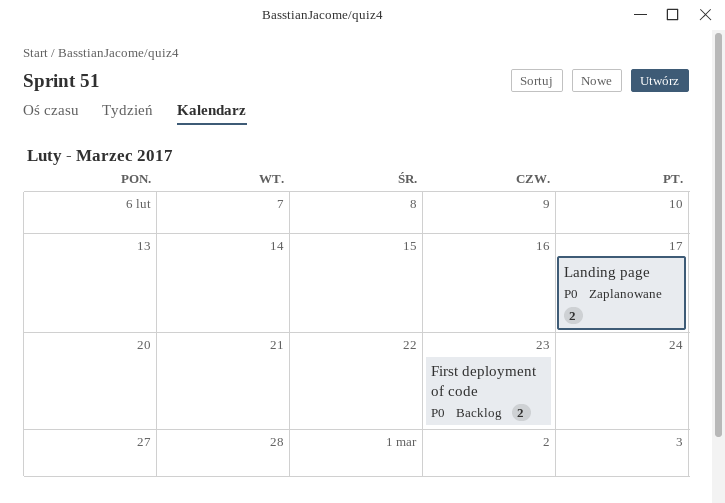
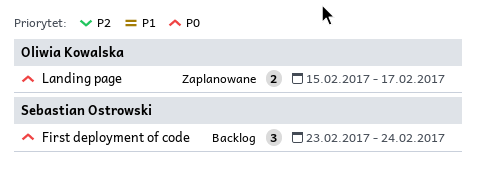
First deployment of code, estimate: 2 -> 3
First deployment of code, due: Feb 23 -> Feb 24

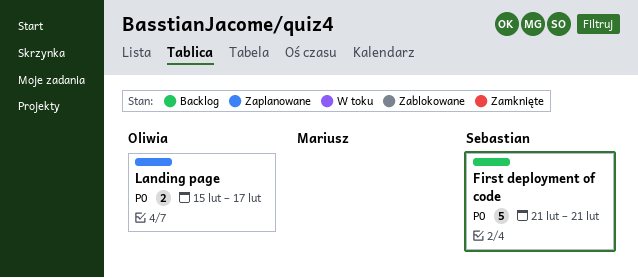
First deployment of code, estimate: 3 -> 5
First deployment of code, start: Feb 23 -> Feb 21
First deployment of code, due: Feb 24 -> Feb 21

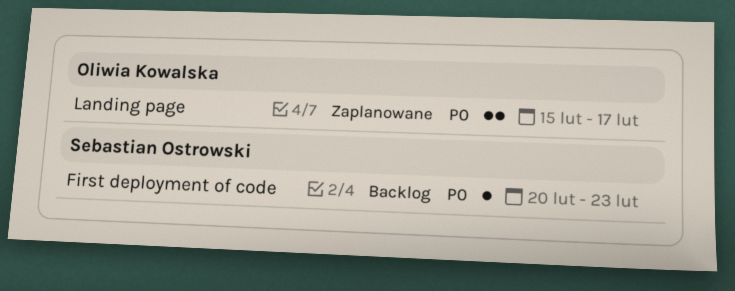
First deployment of code, estimate: 5 -> 1
First deployment of code, start: Feb 21 -> Feb 20
First deployment of code, due: Feb 21 -> Feb 23

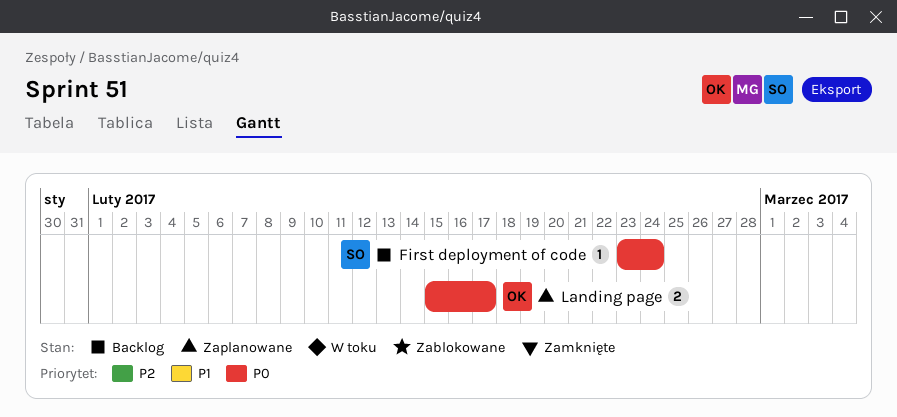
First deployment of code, start: Feb 20 -> Feb 23
First deployment of code, due: Feb 23 -> Feb 24

